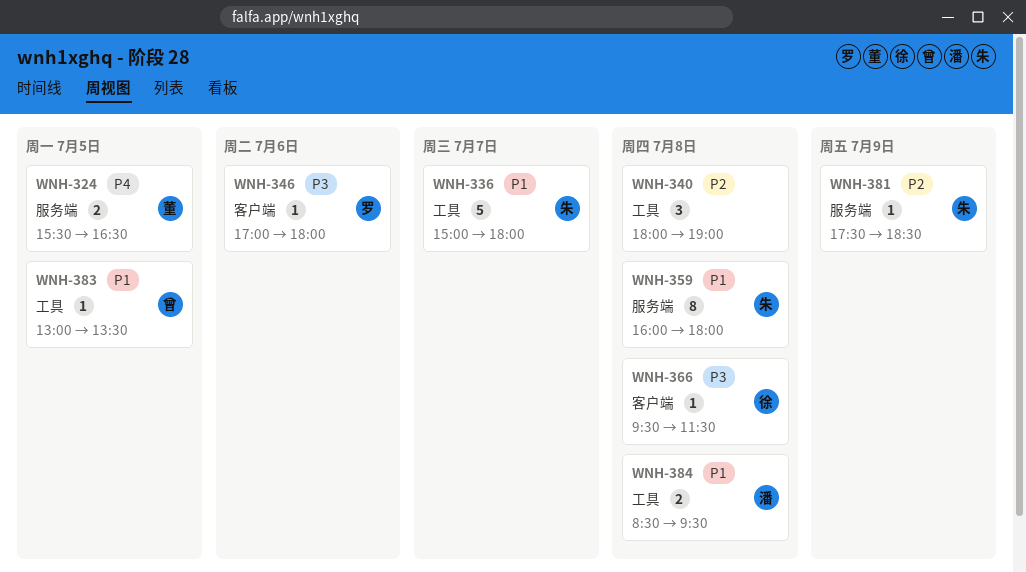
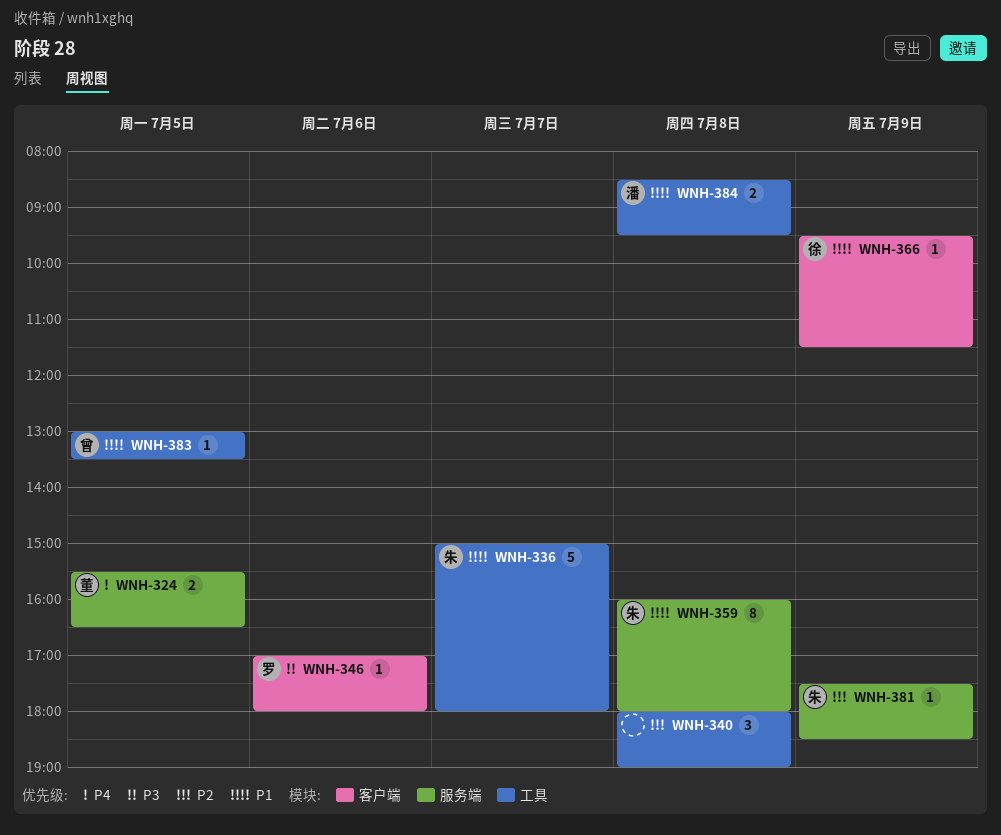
WNH-366, priority: P3 -> P1
WNH-366, day: Jul 8 -> Jul 9

